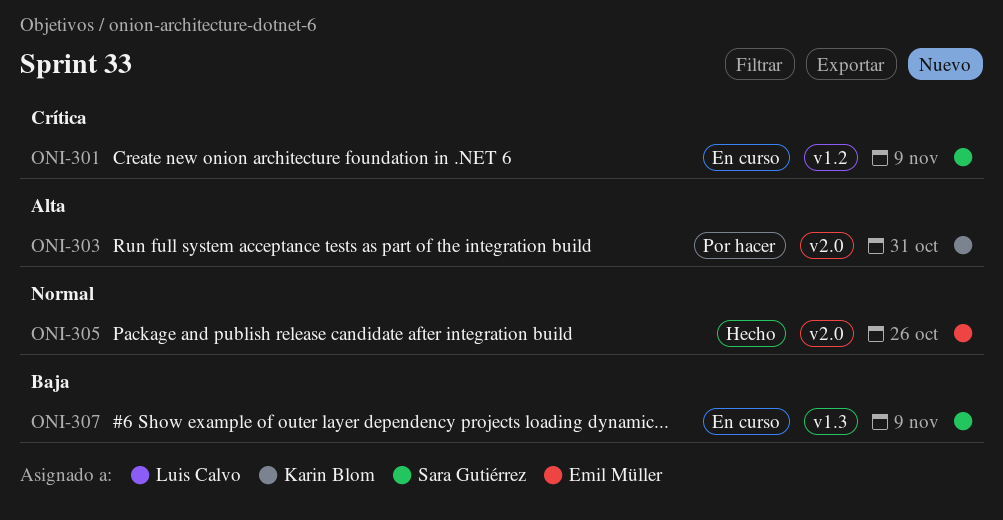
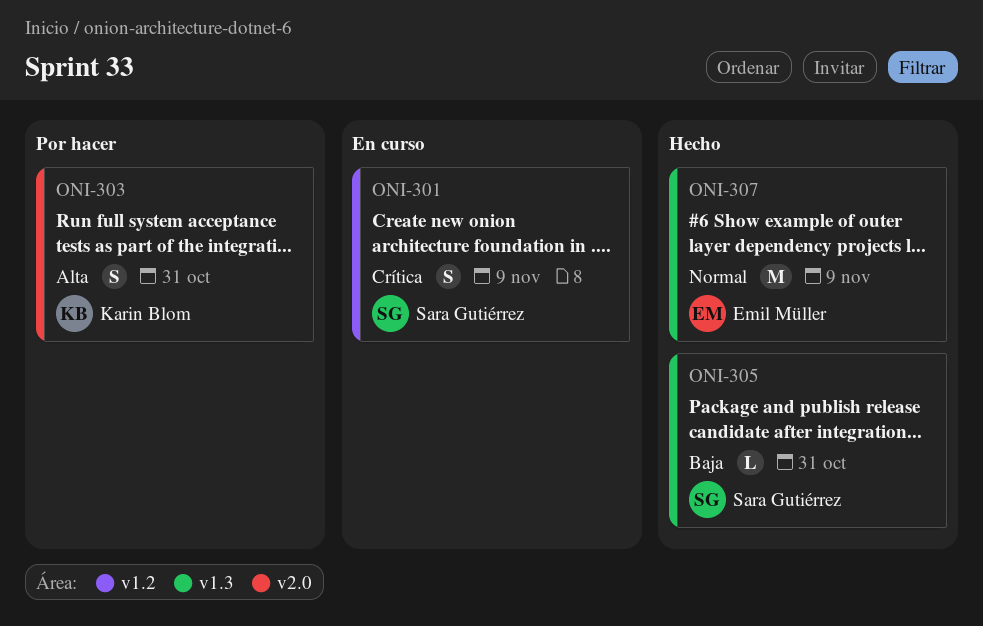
ONI-305, owner: Emil Müller -> Sara Gutiérrez
ONI-305, priority: Normal -> Baja
ONI-305, label: v2.0 -> v1.3
ONI-305, due: Oct 26 -> Oct 31
ONI-307, status: En curso -> Hecho
ONI-307, owner: Sara Gutiérrez -> Emil Müller
ONI-307, priority: Baja -> Normal

